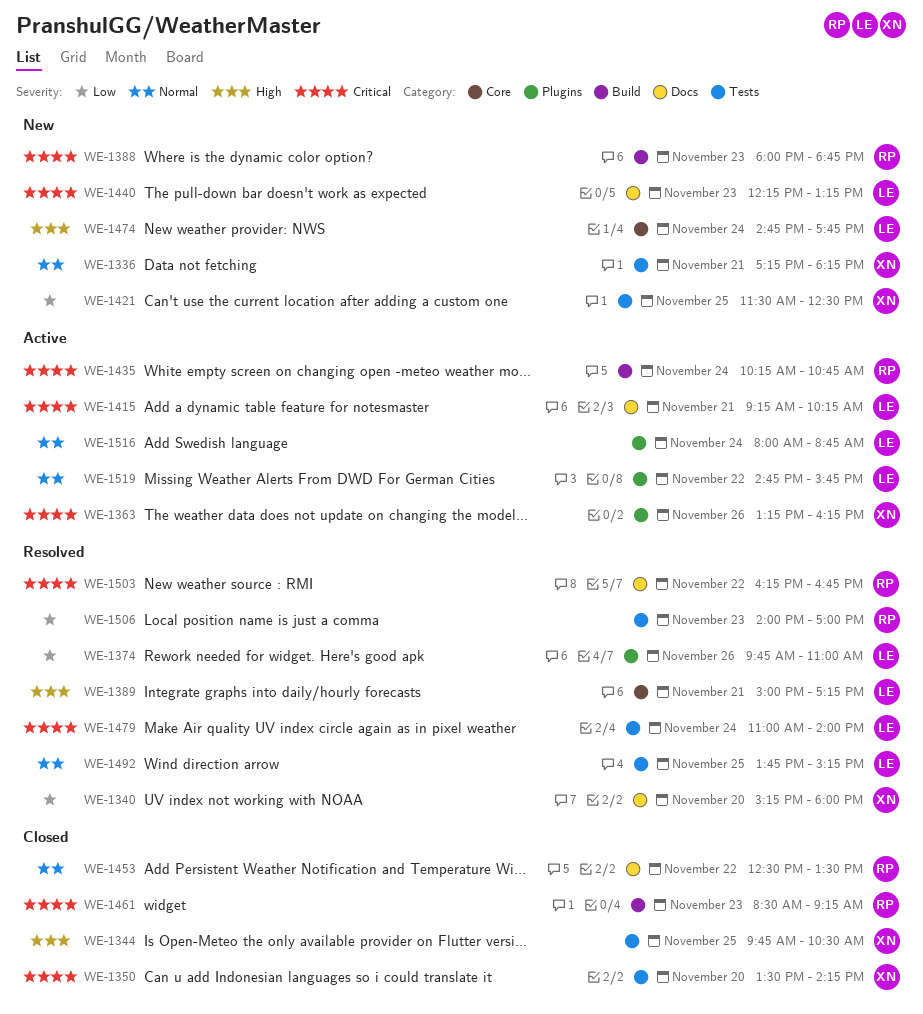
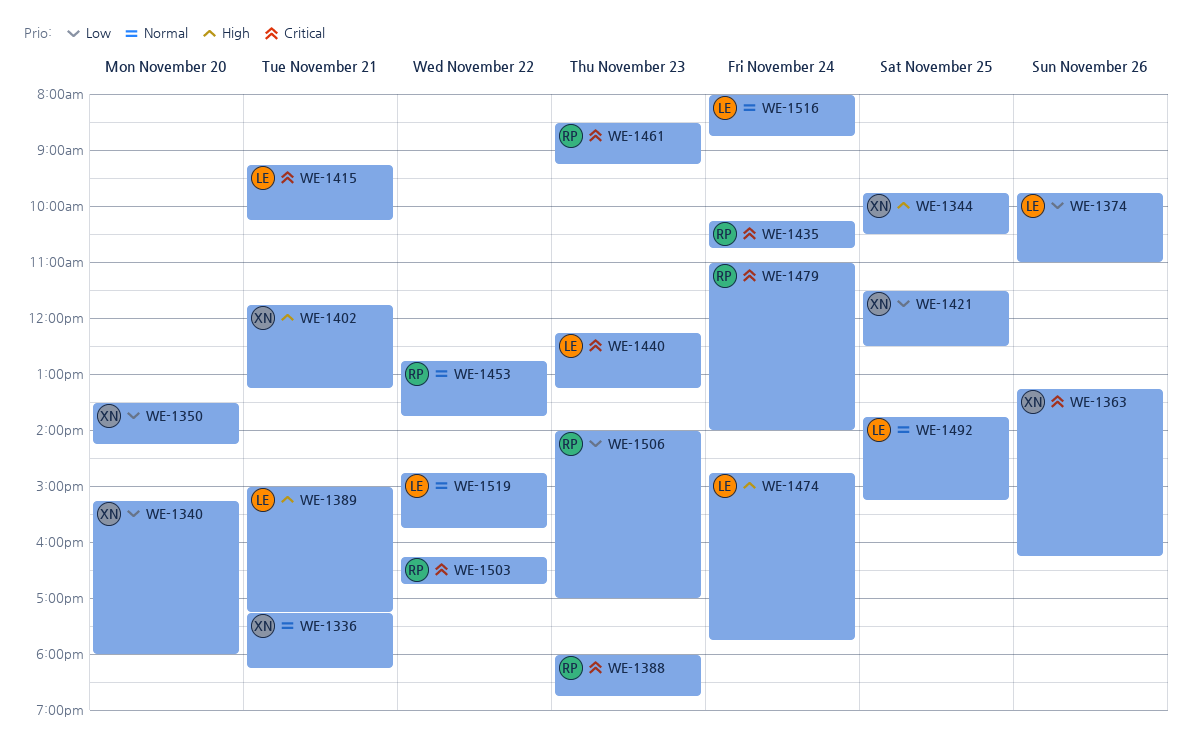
WE-1350, priority: Critical -> Low
WE-1402: none -> present
WE-1453, begins: 12:30 -> 12:45
WE-1453, ends: 13:30 -> 13:45
WE-1479, owner: LE -> RP

